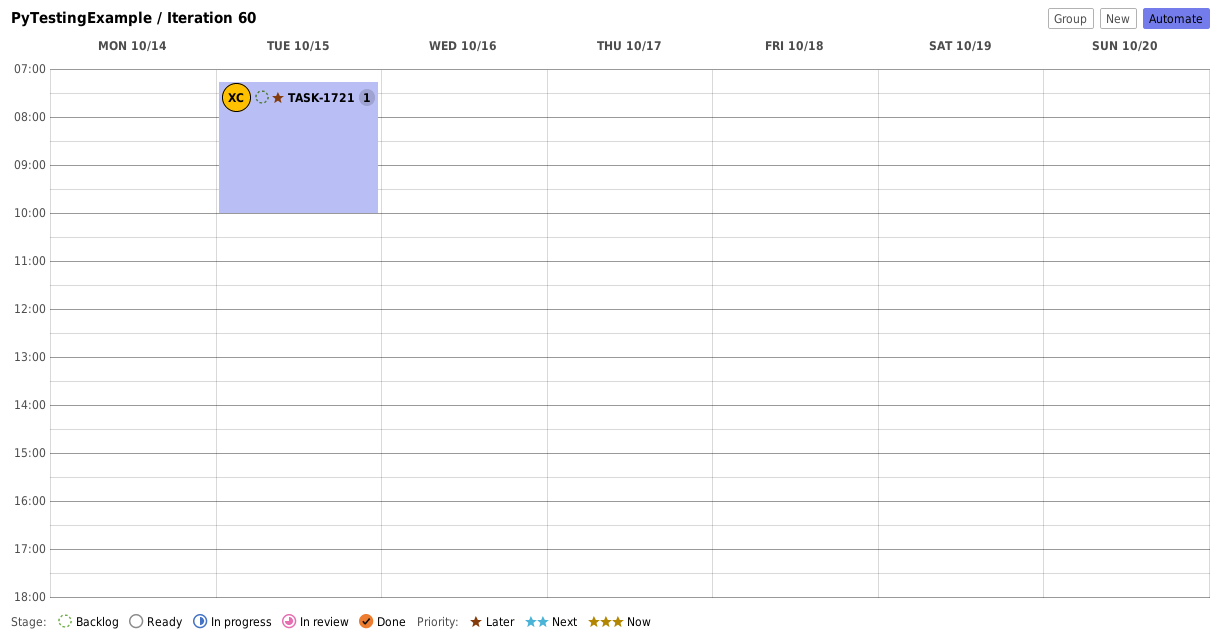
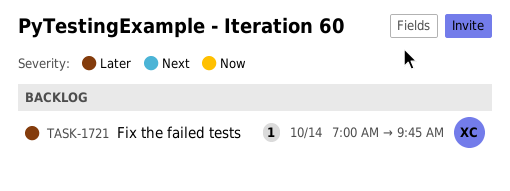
TASK-1721, day: Oct 15 -> Oct 14
TASK-1721, begins: 07:15 -> 07:00
TASK-1721, ends: 10:00 -> 09:45

